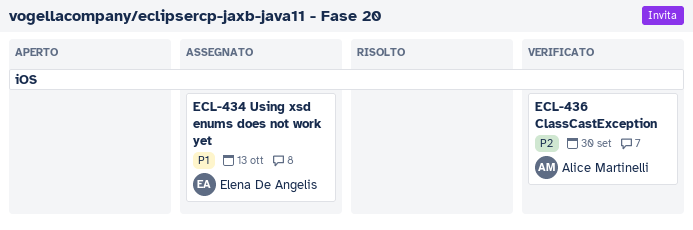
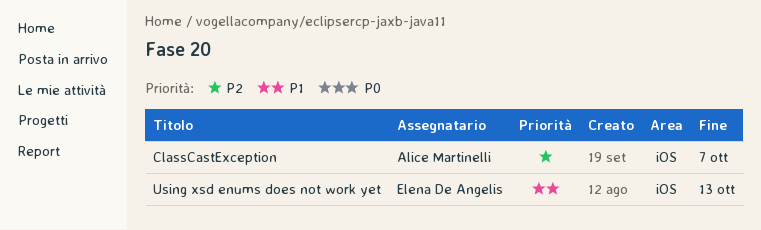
ClassCastException, due: Sep 30 -> Oct 7

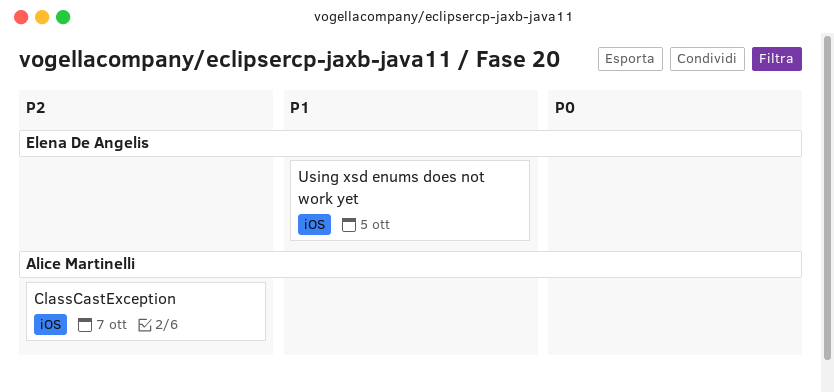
Using xsd enums does not work yet, due: Oct 13 -> Oct 5

